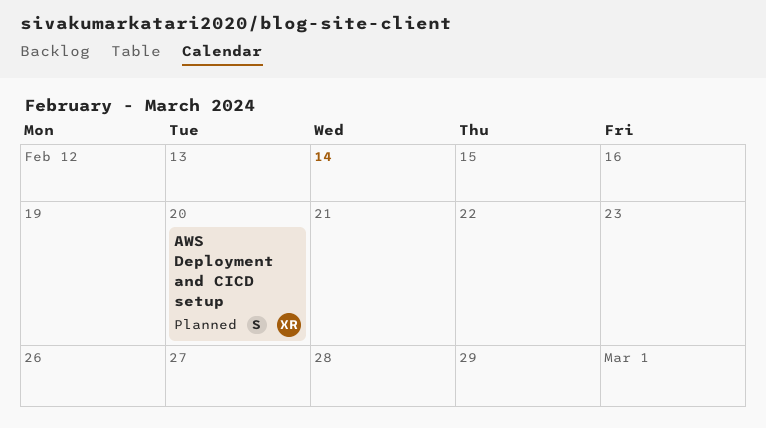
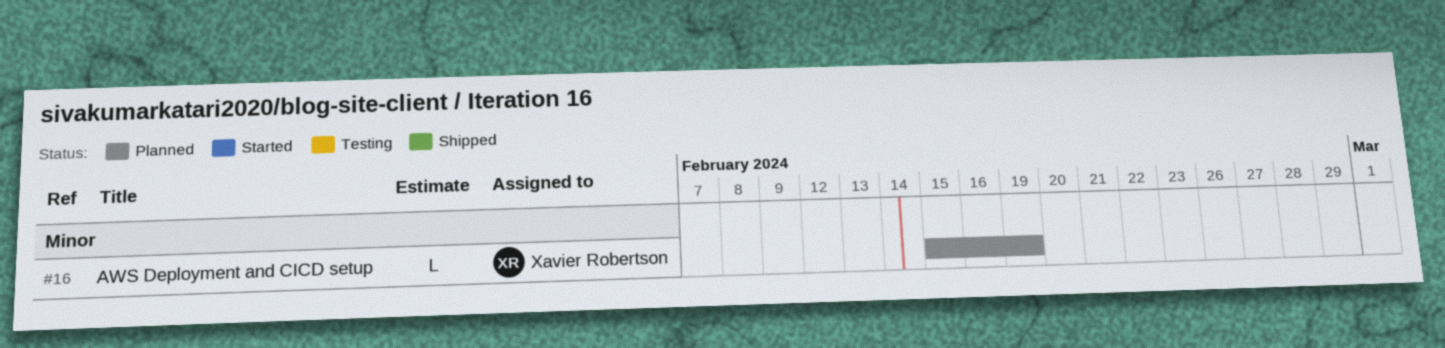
AWS Deployment and CICD setup, estimate: S -> L
AWS Deployment and CICD setup, due: Feb 20 -> Feb 19

